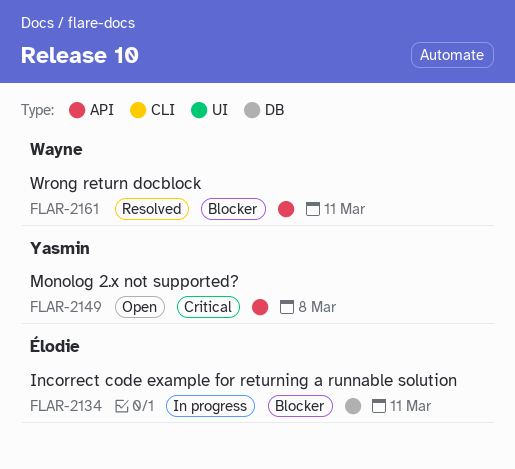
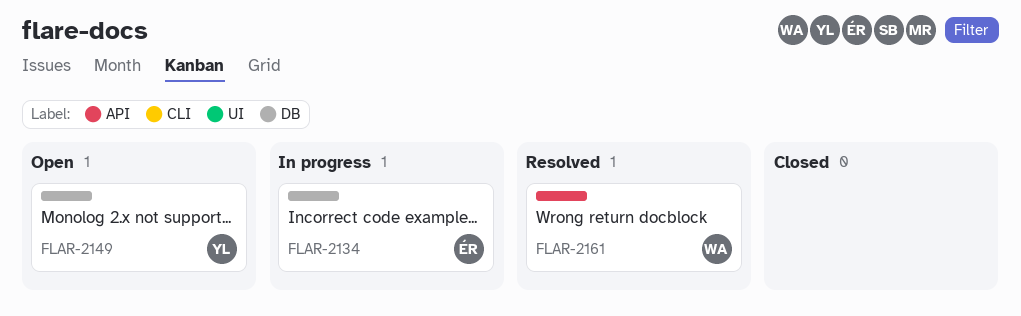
FLAR-2149, label: API -> DB

